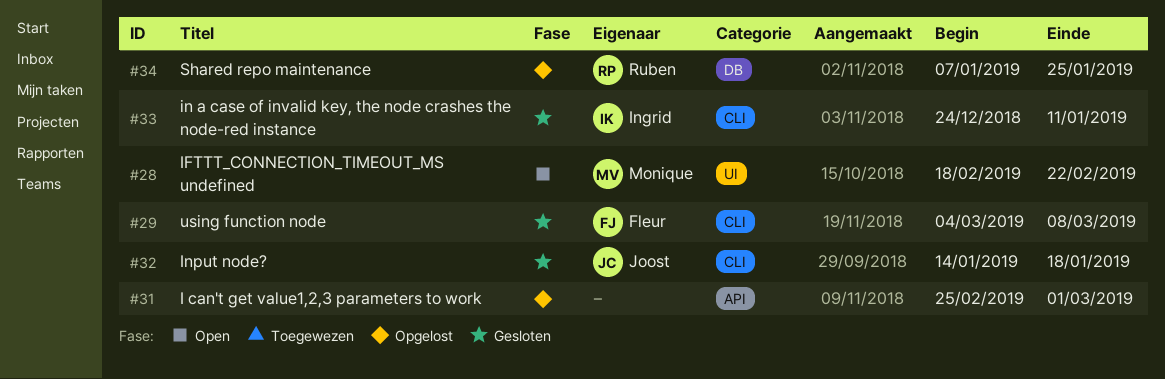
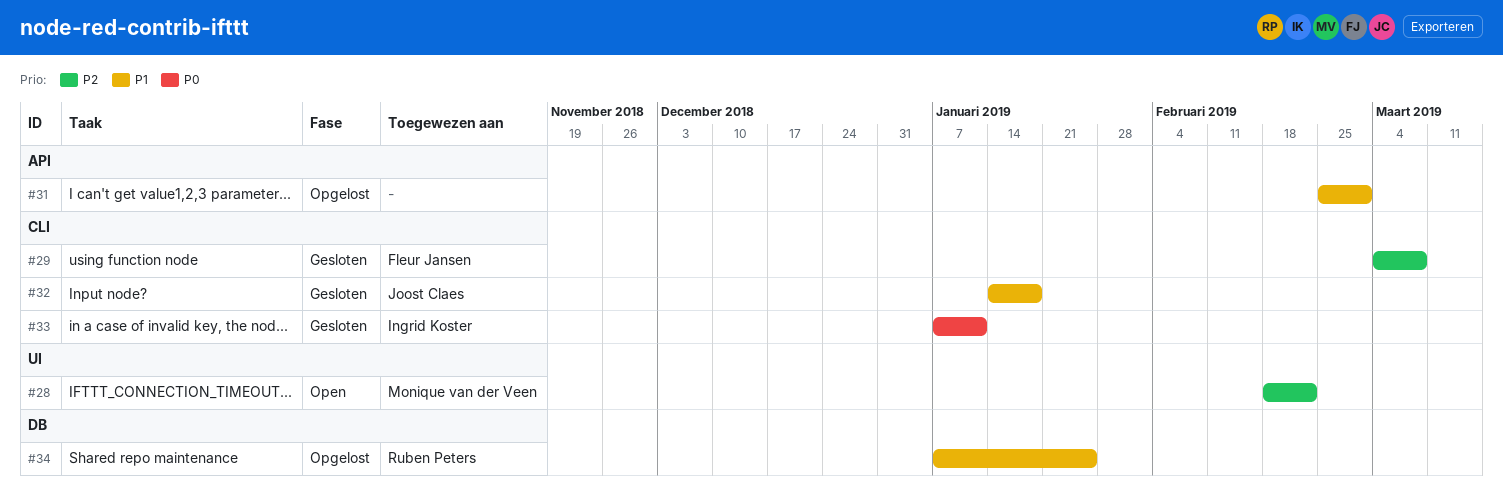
#33, start: Dec 24 -> Jan 7

